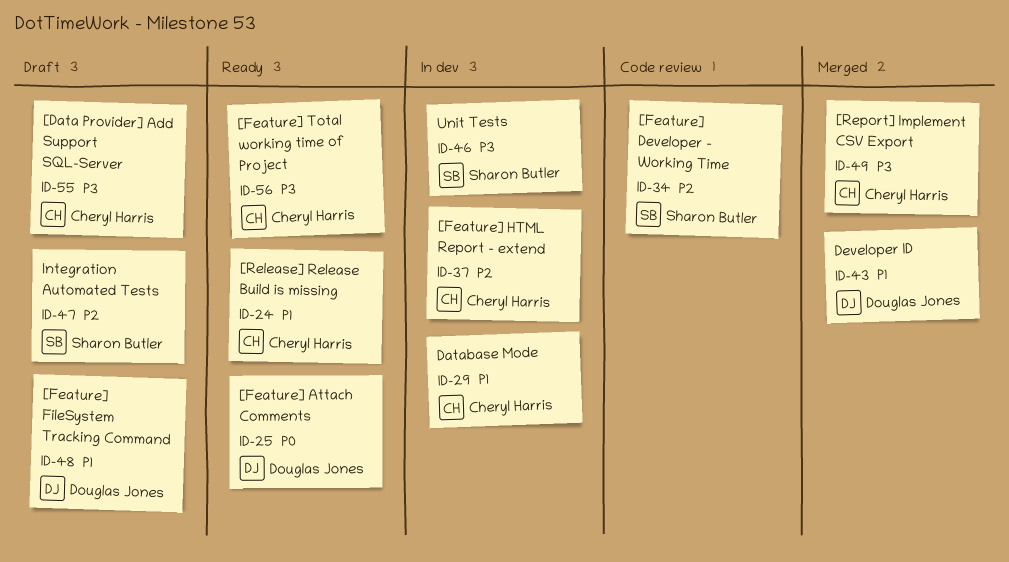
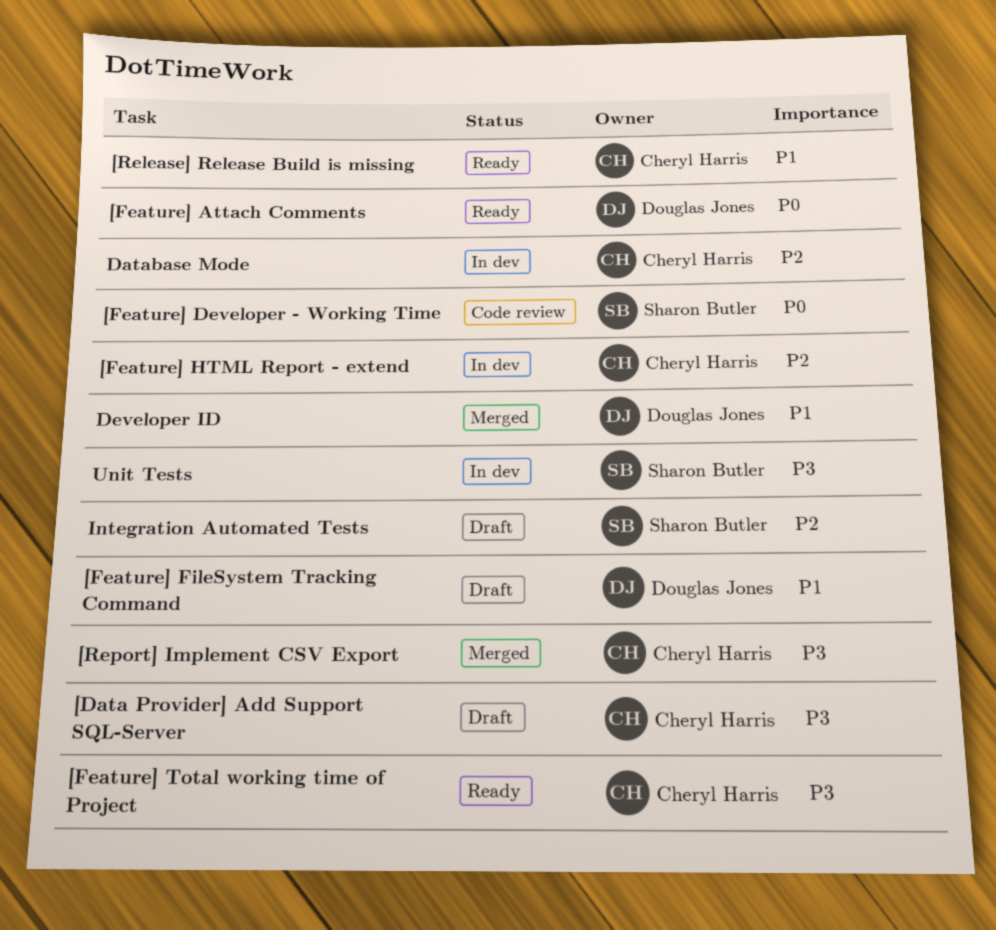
[Feature] Developer - Working Time, priority: P2 -> P0
Database Mode, priority: P1 -> P2

